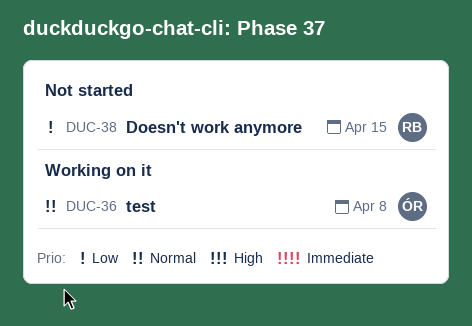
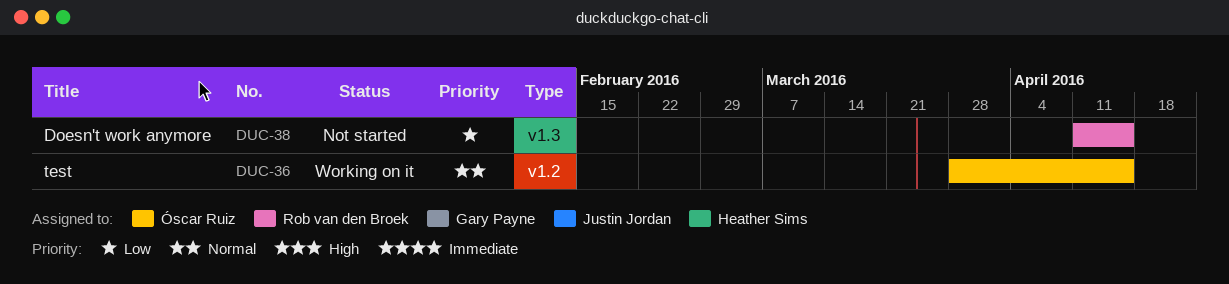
DUC-36, due: Apr 8 -> Apr 15

